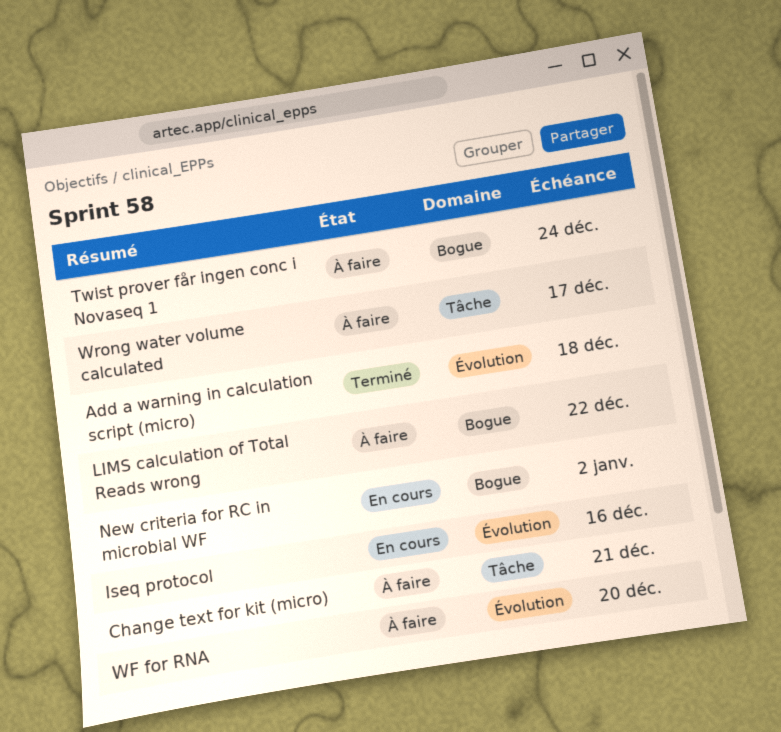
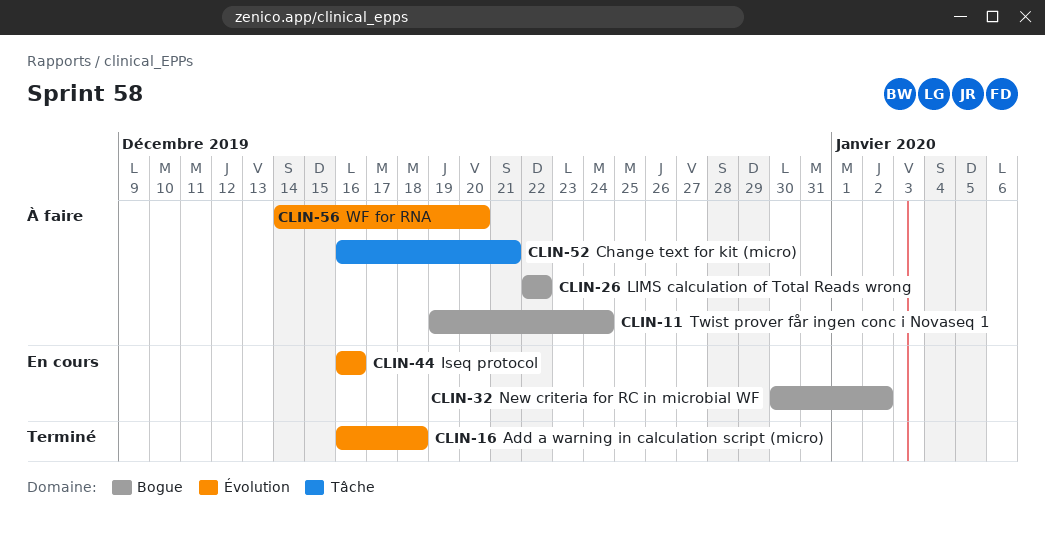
Wrong water volume calculated: present -> none

